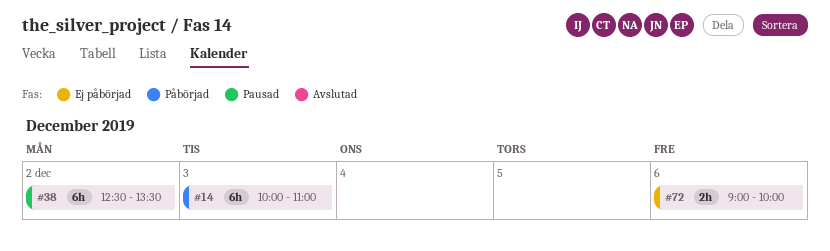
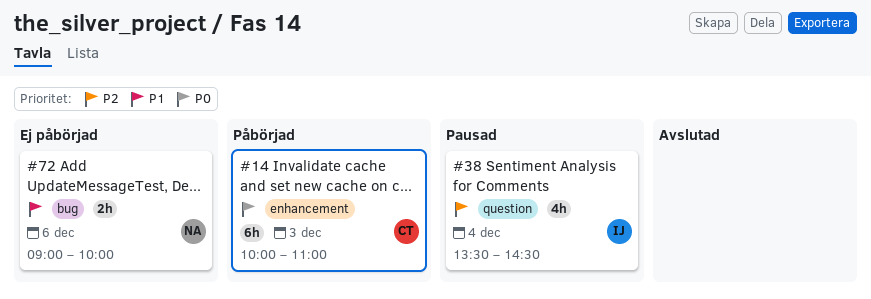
#38, estimate: 6h -> 4h
#38, day: Dec 2 -> Dec 4
#38, begins: 12:30 -> 13:30
#38, ends: 13:30 -> 14:30

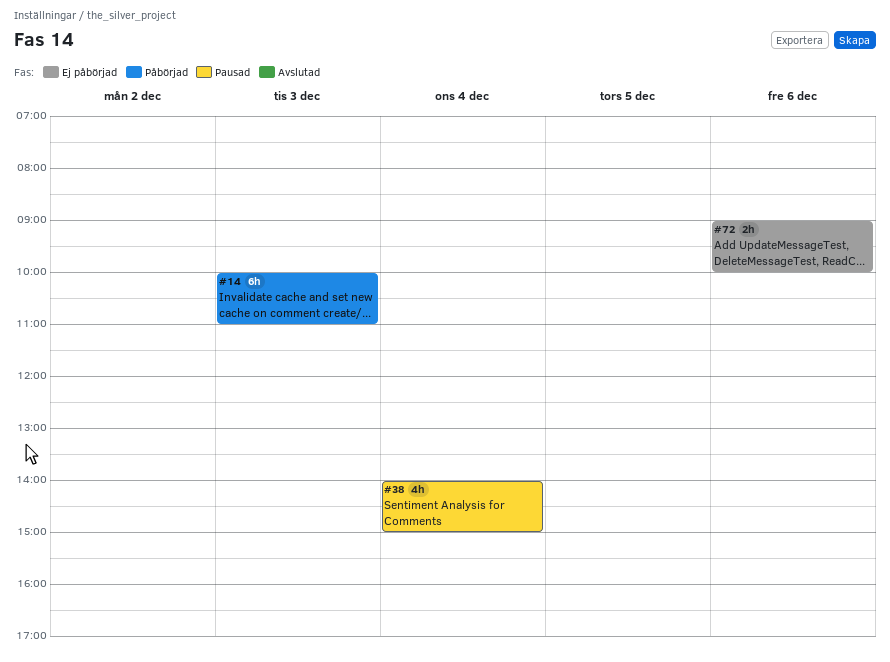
#38, begins: 13:30 -> 14:00
#38, ends: 14:30 -> 15:00

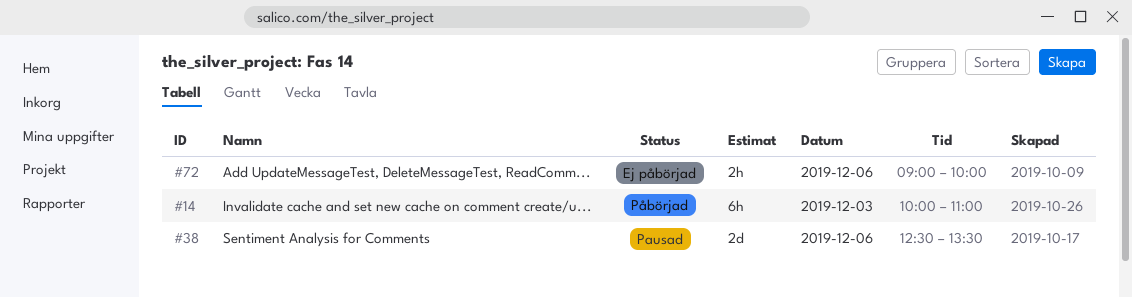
#38, estimate: 4h -> 2d
#38, day: Dec 4 -> Dec 6
#38, begins: 14:00 -> 12:30
#38, ends: 15:00 -> 13:30

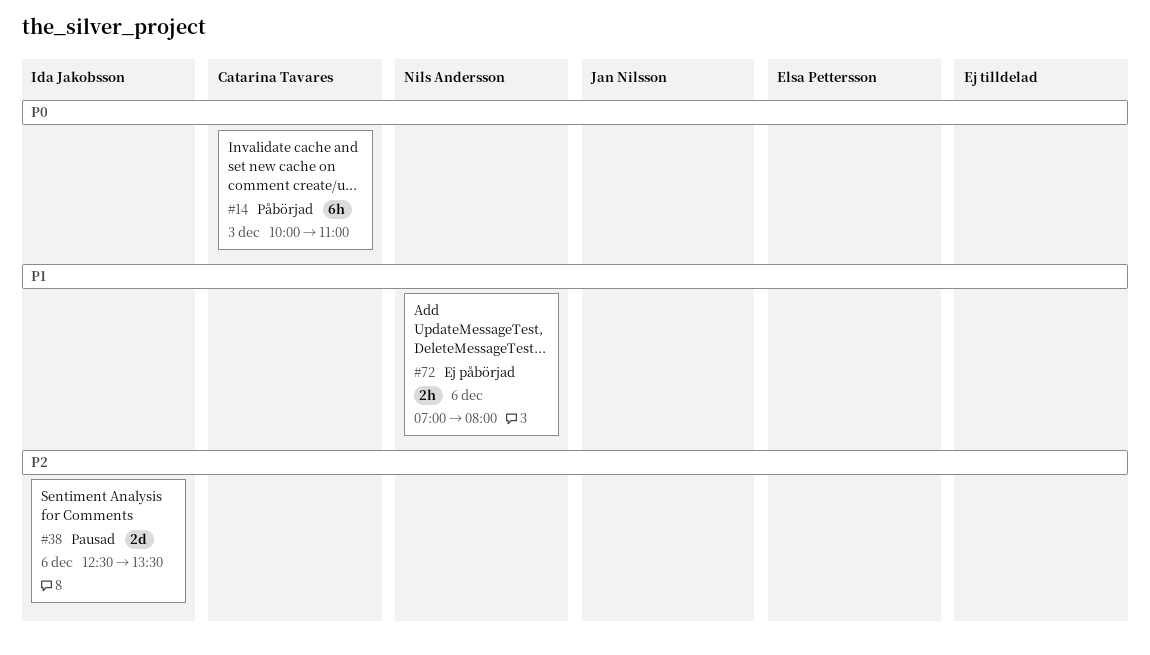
#72, begins: 09:00 -> 07:00
#72, ends: 10:00 -> 08:00

